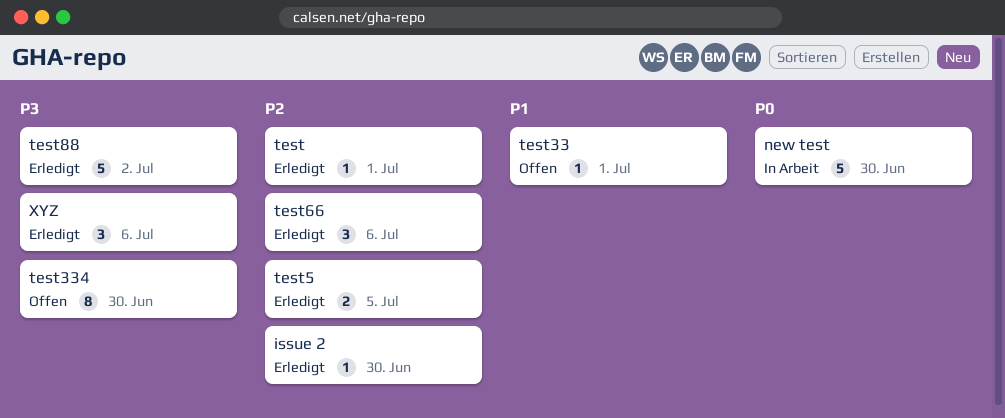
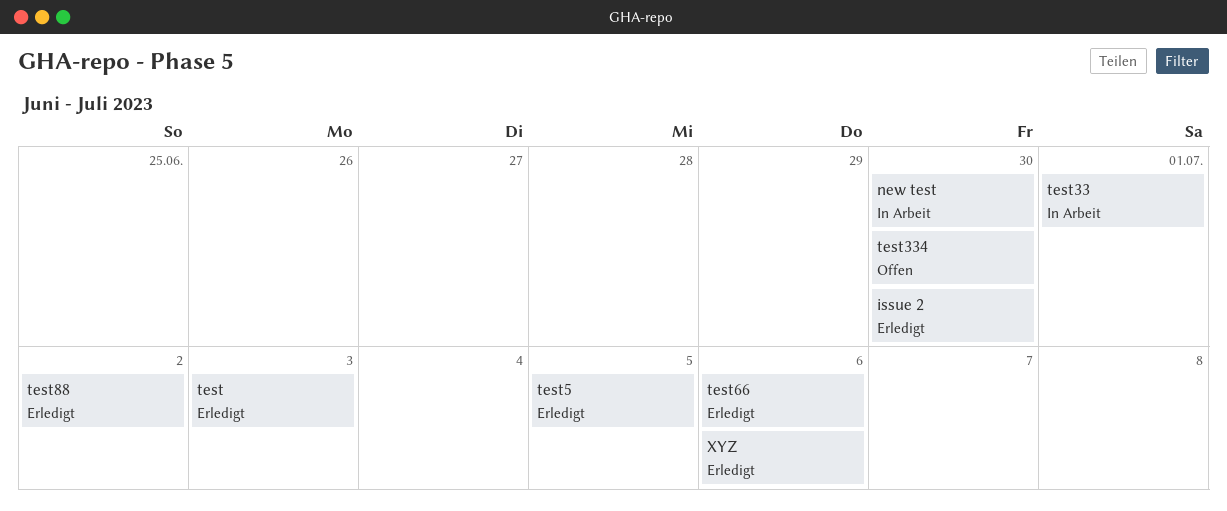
test, due: Jul 1 -> Jul 3
test33, status: Offen -> In Arbeit

